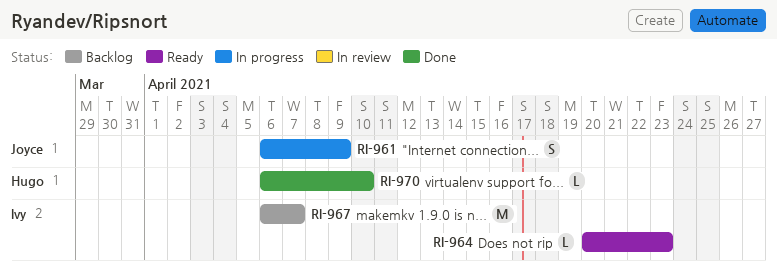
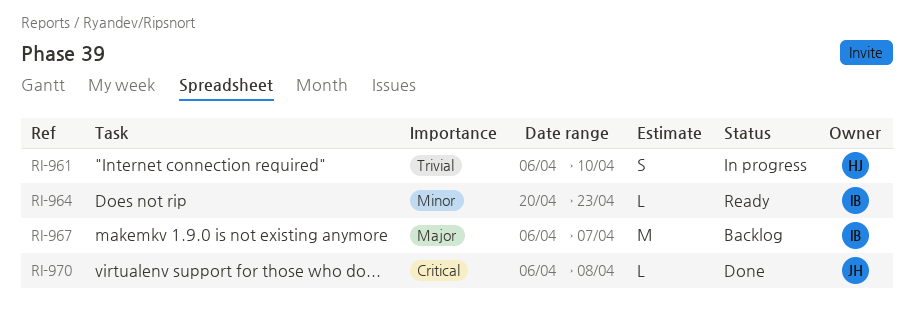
RI-961, owner: Joyce -> Hugo
RI-961, due: Apr 9 -> Apr 10
RI-970, owner: Hugo -> Joyce
RI-970, due: Apr 10 -> Apr 8

